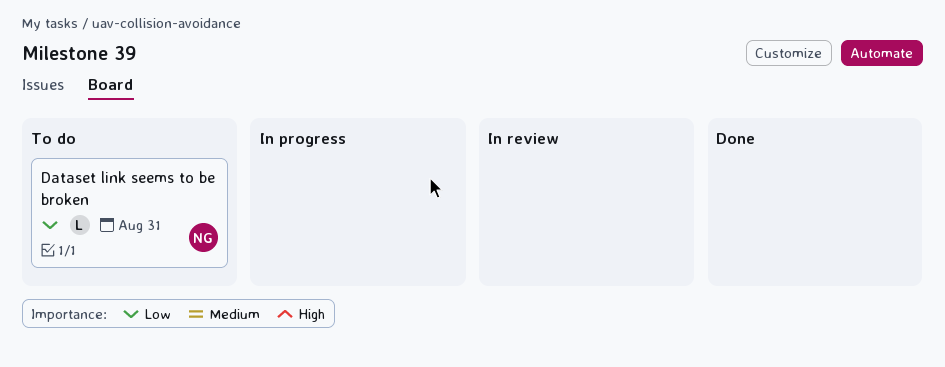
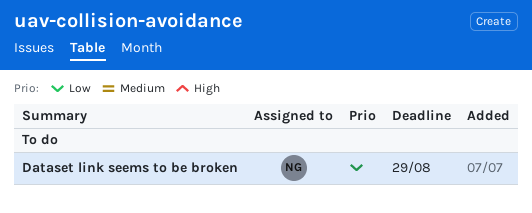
Dataset link seems to be broken, due: Aug 31 -> Aug 29

